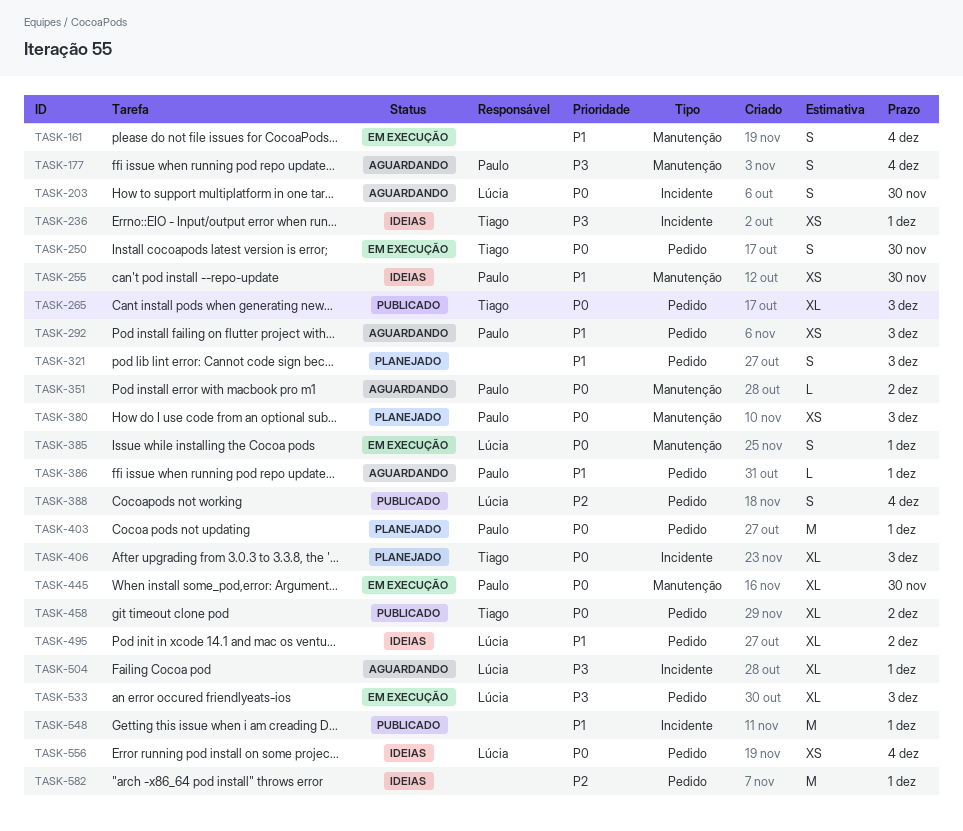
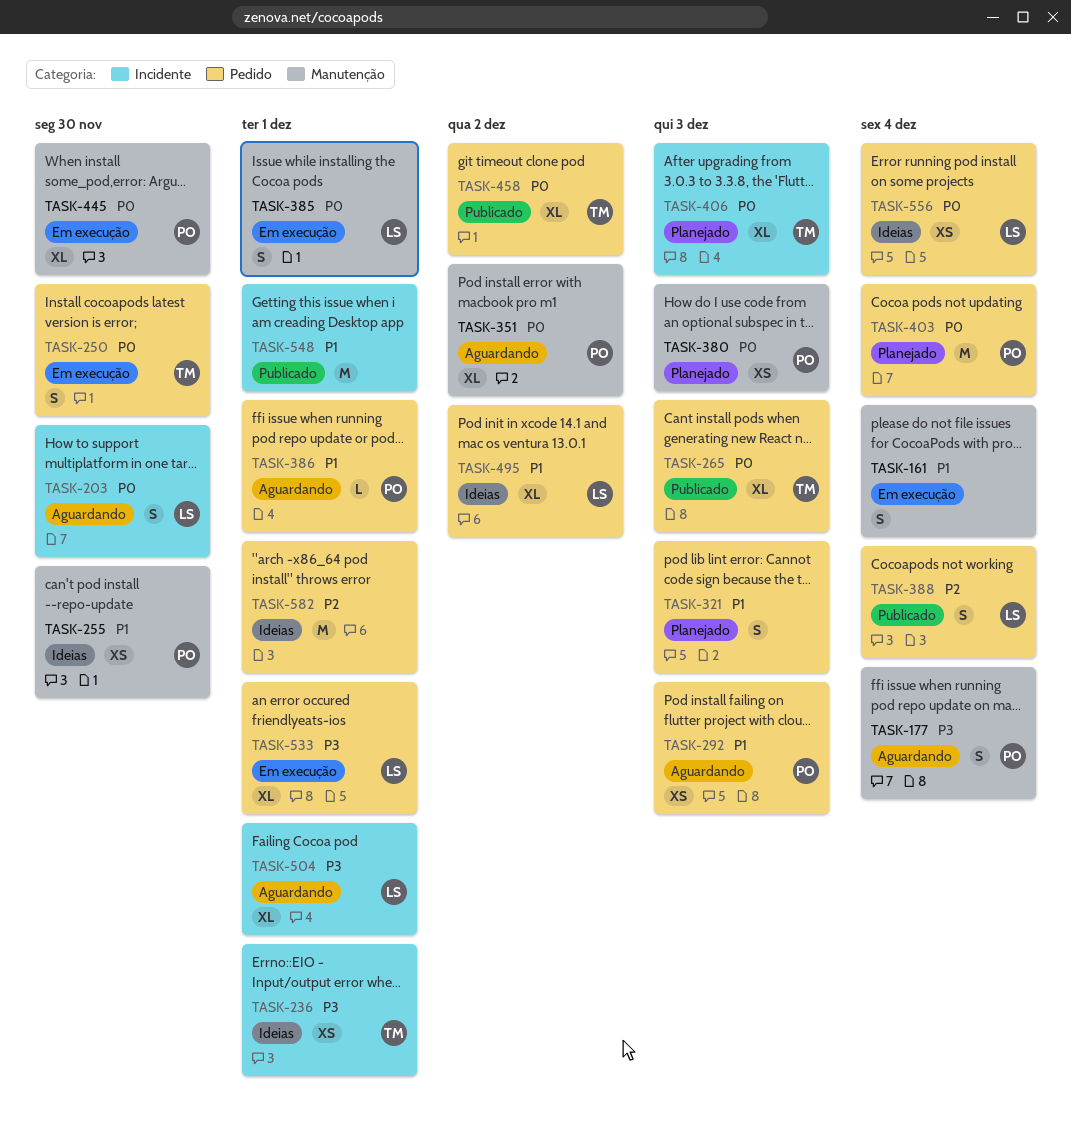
TASK-351, estimate: L -> XL
TASK-403, due: Dec 1 -> Dec 4
TASK-533, due: Dec 3 -> Dec 1

